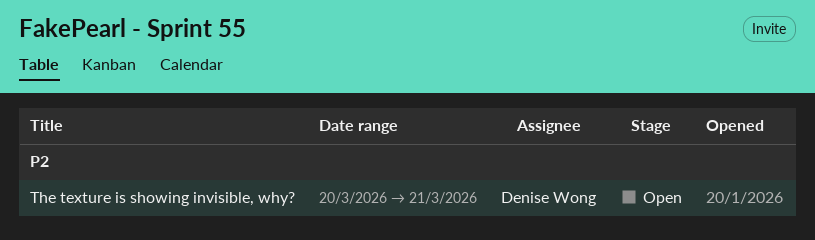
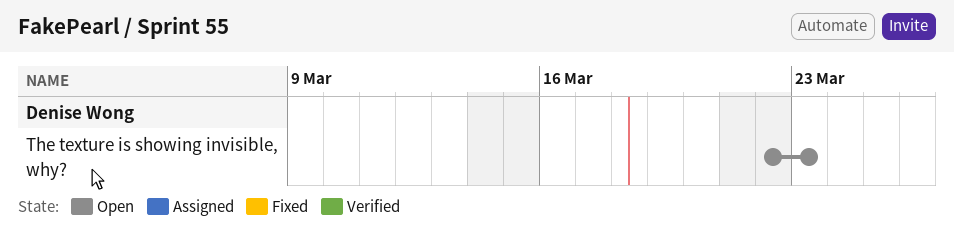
The texture is showing invisible, why?, start: Mar 20 -> Mar 22
The texture is showing invisible, why?, due: Mar 21 -> Mar 23

